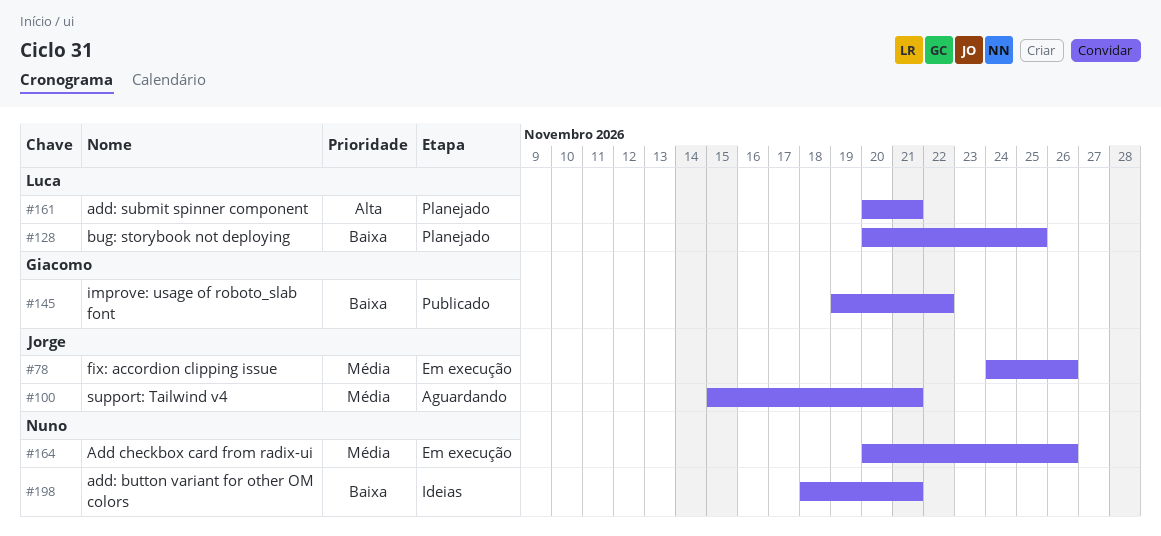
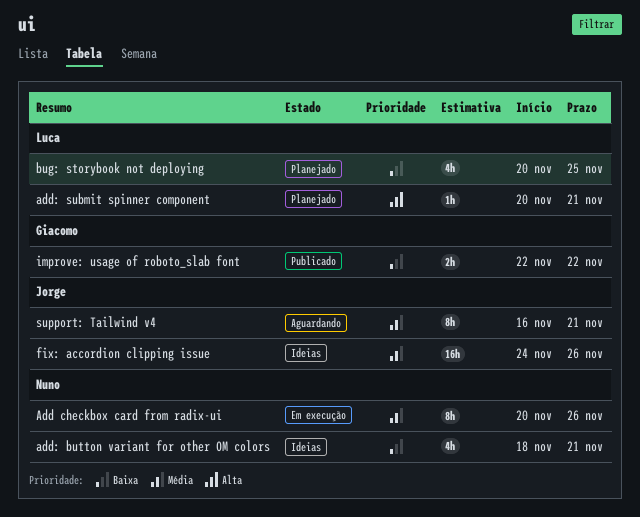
fix: accordion clipping issue, status: Em execução -> Ideias
improve: usage of roboto_slab font, start: Nov 19 -> Nov 22
support: Tailwind v4, start: Nov 15 -> Nov 16

